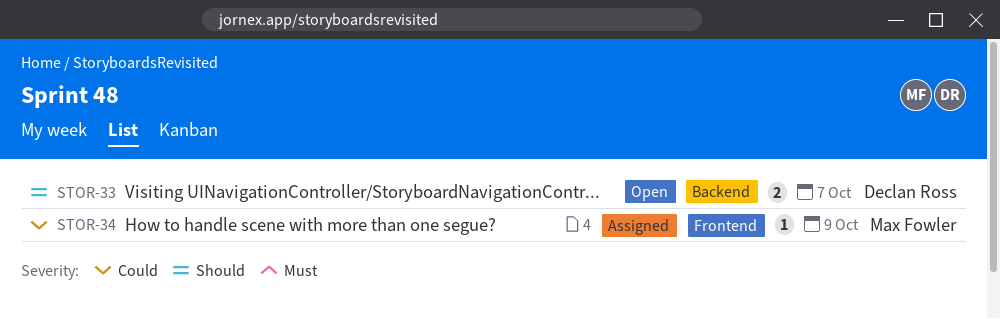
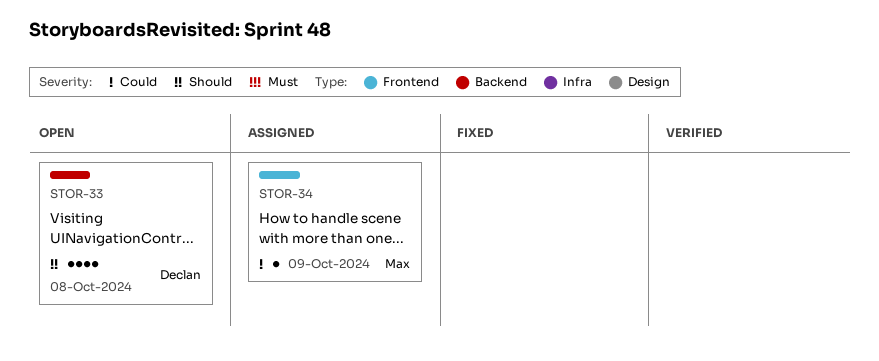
STOR-33, estimate: 2 -> 4
STOR-33, due: Oct 7 -> Oct 8

